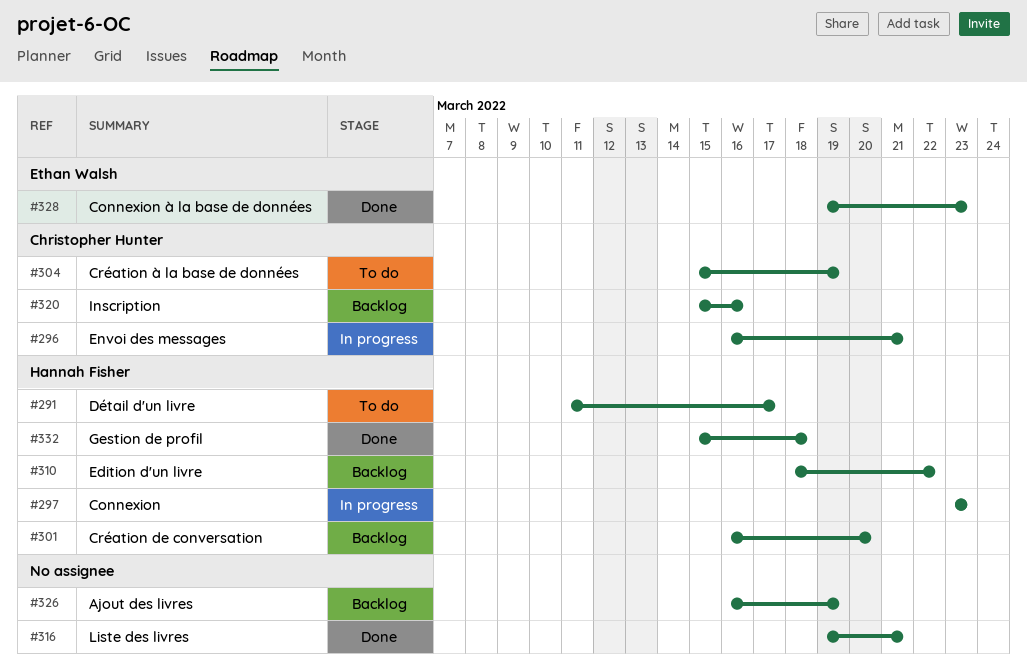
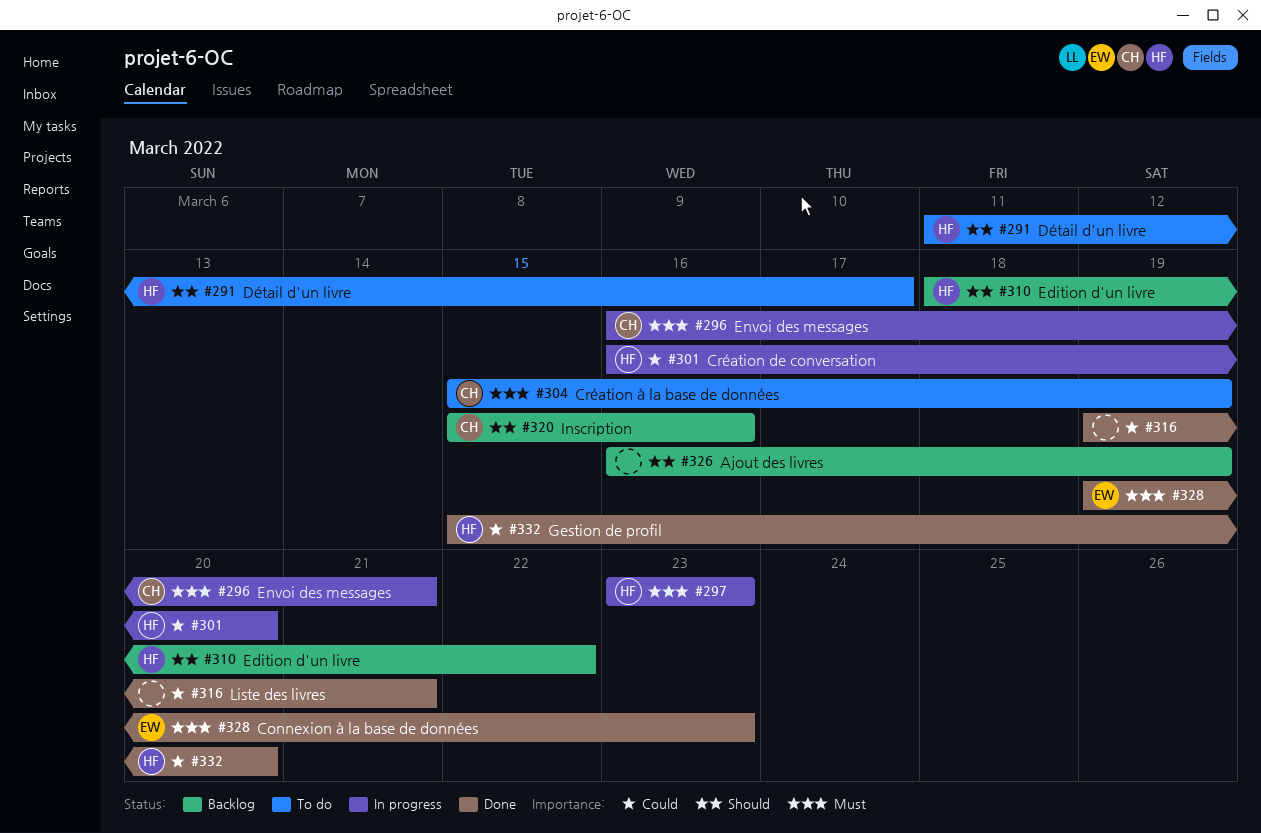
#301, status: Backlog -> In progress
#332, due: Mar 18 -> Mar 20

